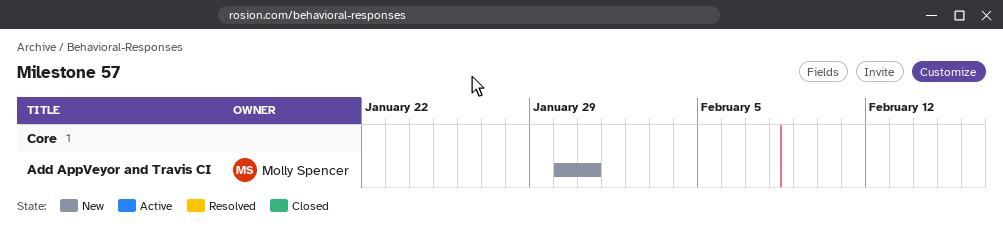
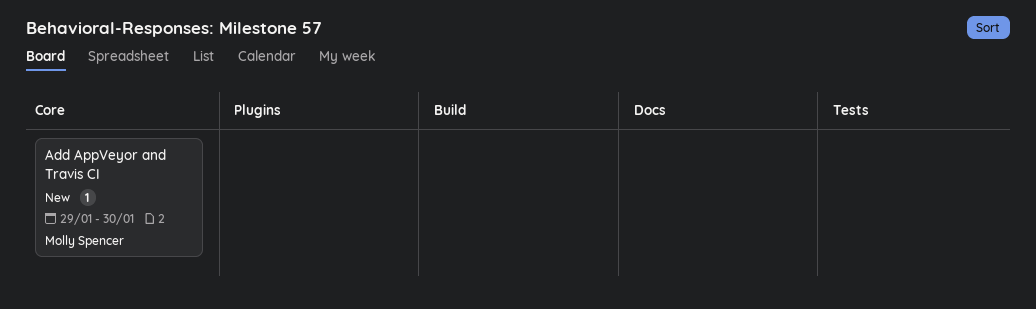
Add AppVeyor and Travis CI, start: Jan 30 -> Jan 29
Add AppVeyor and Travis CI, due: Jan 31 -> Jan 30

